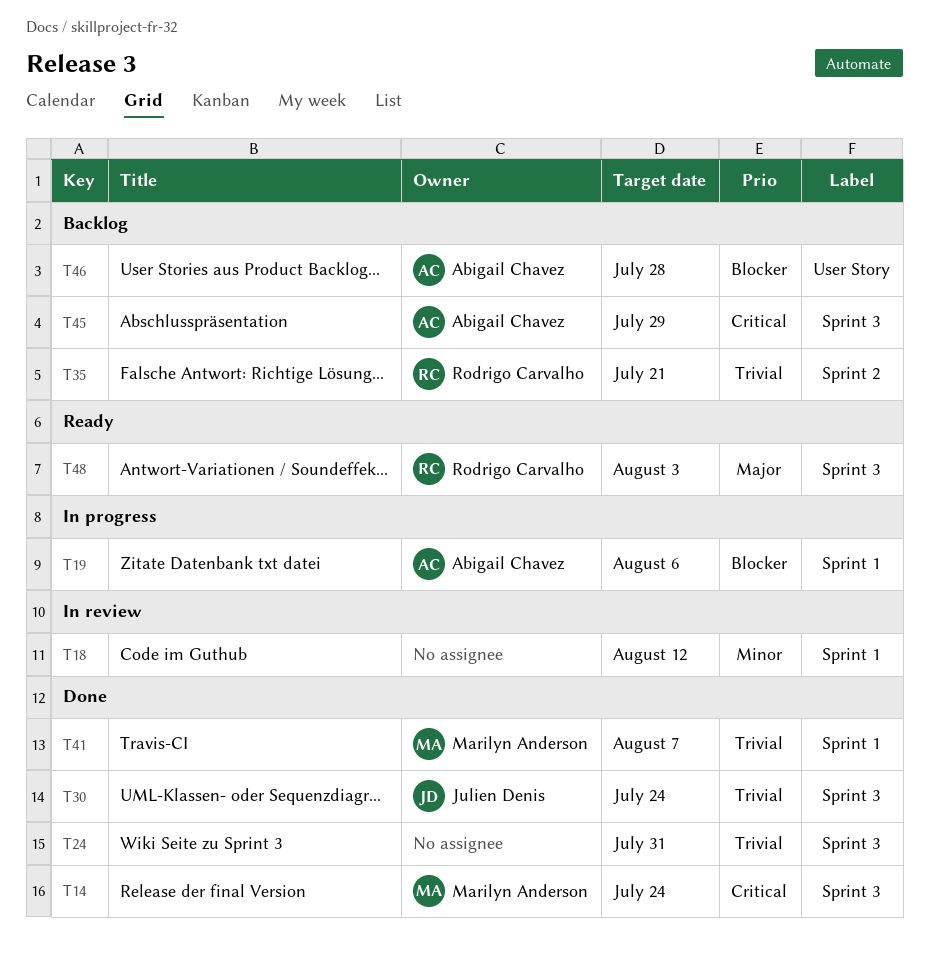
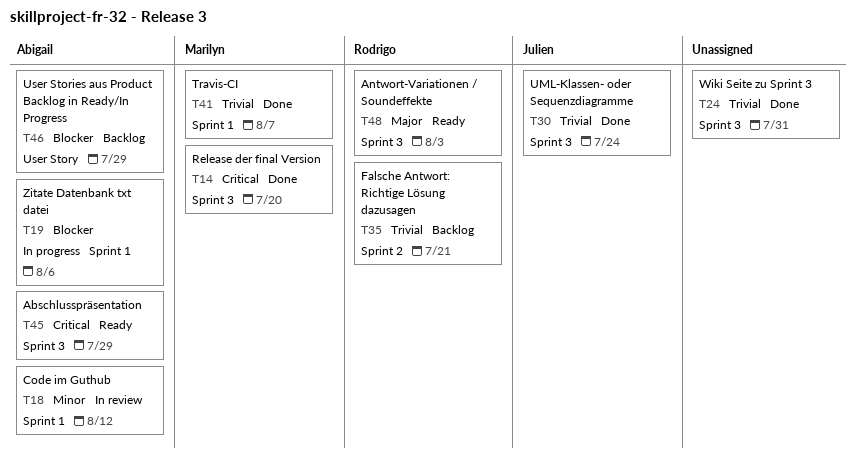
T14, due: Jul 24 -> Jul 20
T18, owner: none -> Abigail Chavez
T45, status: Backlog -> Ready
T46, due: Jul 28 -> Jul 29

